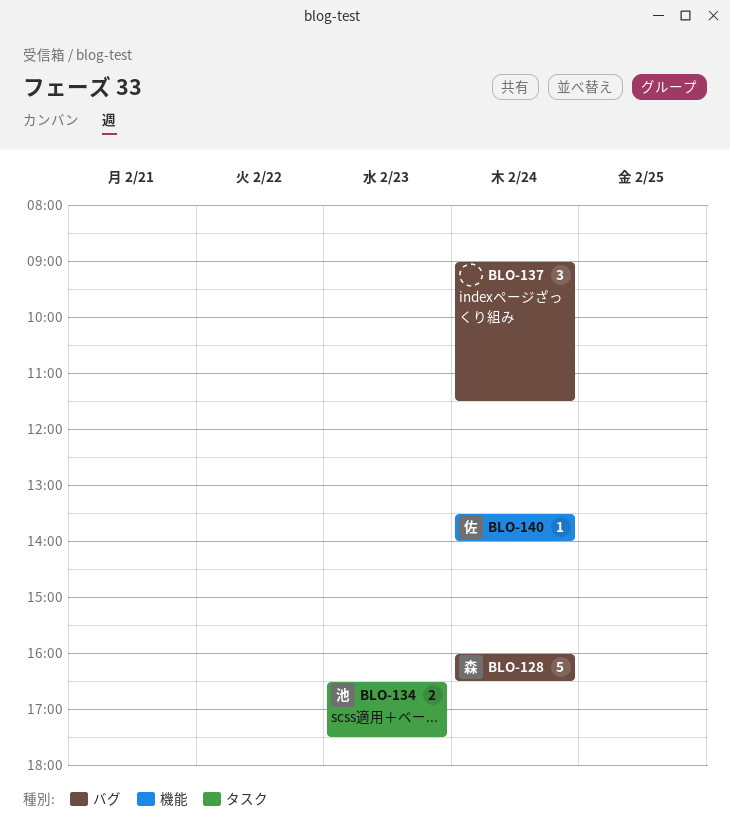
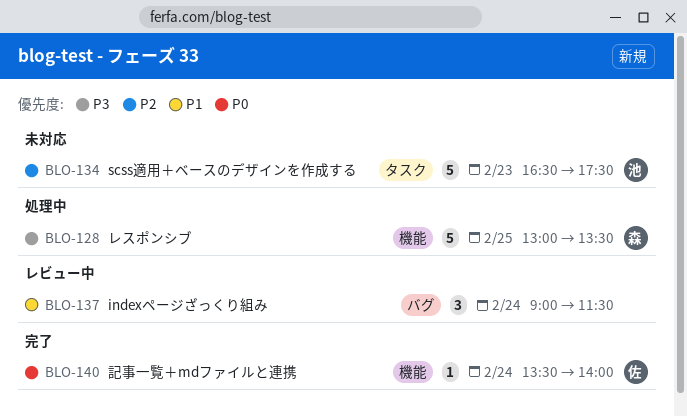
BLO-128, label: バグ -> 機能
BLO-128, day: Feb 24 -> Feb 25
BLO-128, begins: 16:00 -> 13:00
BLO-128, ends: 16:30 -> 13:30
BLO-134, estimate: 2 -> 5

